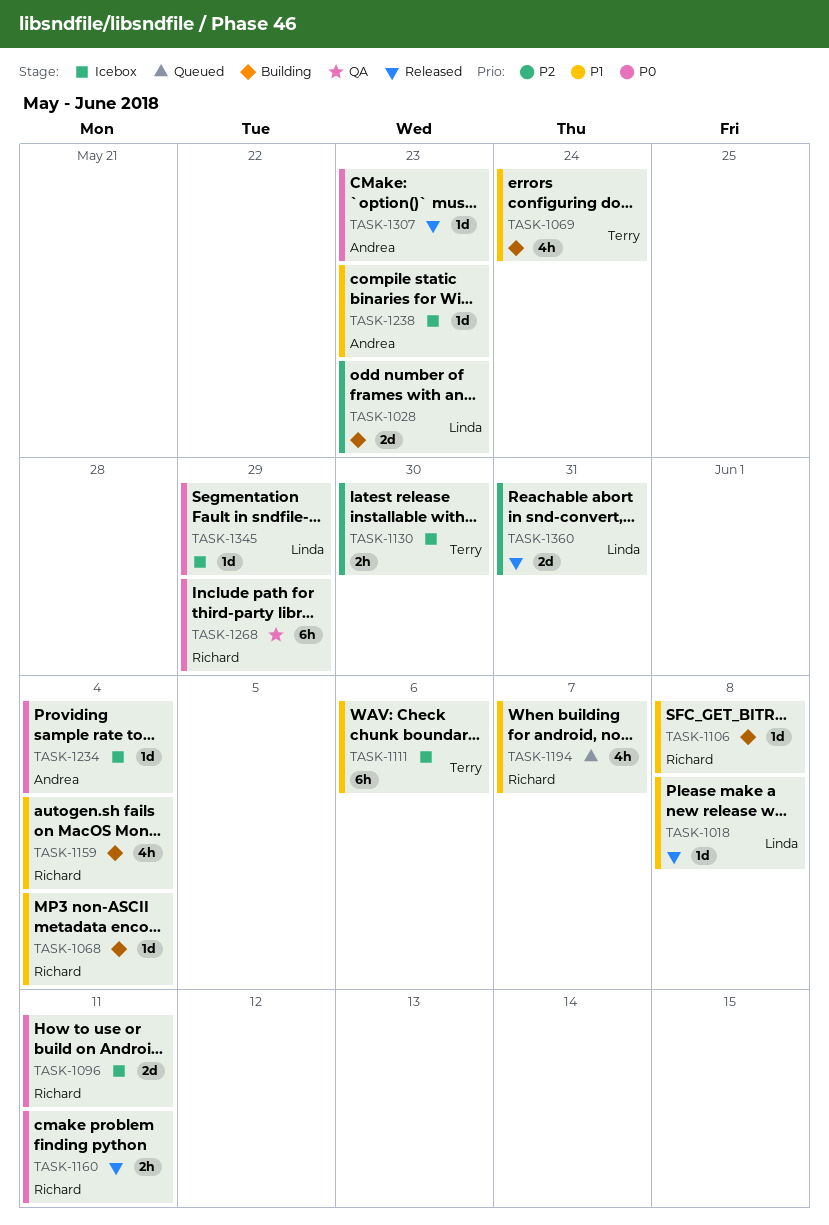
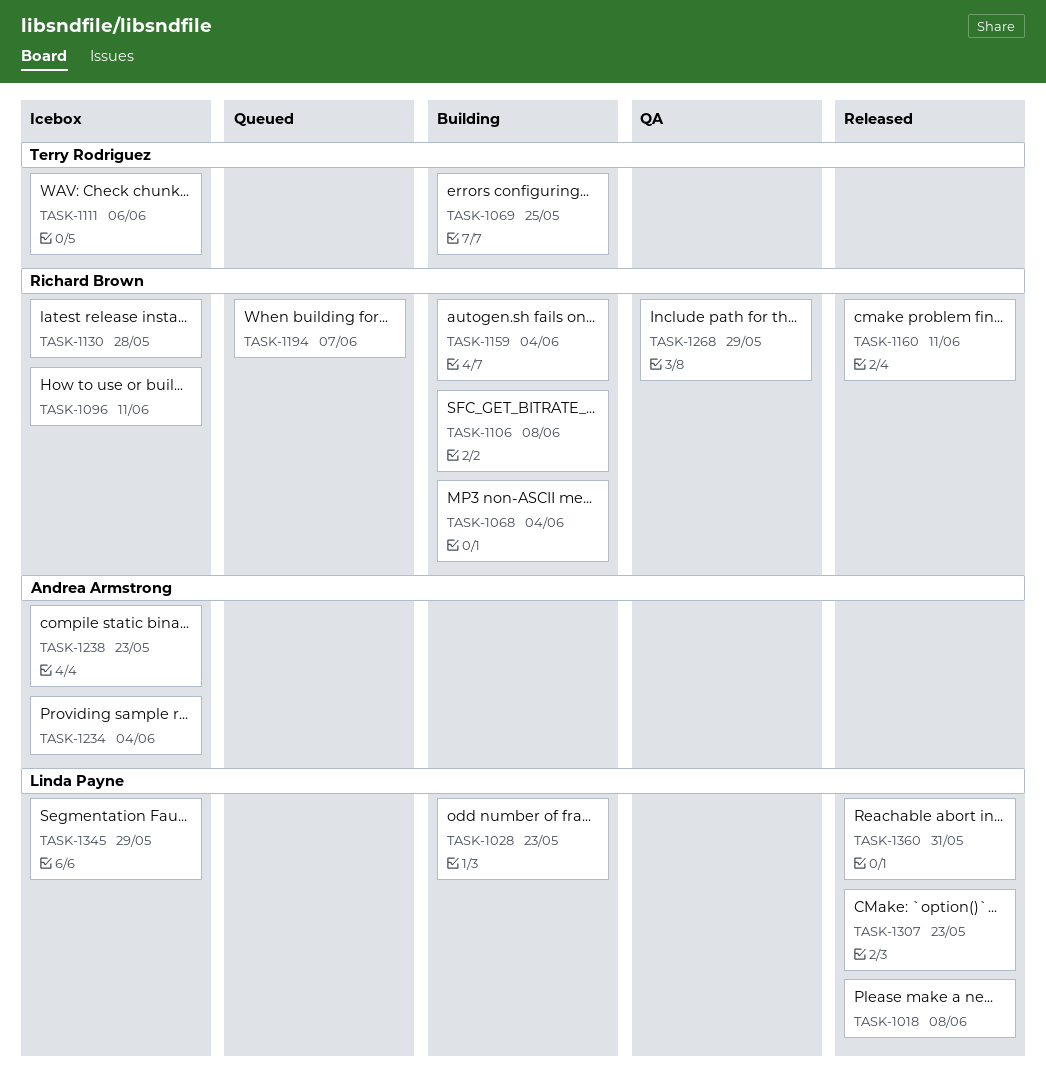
TASK-1069, due: May 24 -> May 25
TASK-1130, owner: Terry Rodriguez -> Richard Brown
TASK-1130, due: May 30 -> May 28
TASK-1307, owner: Andrea Armstrong -> Linda Payne

